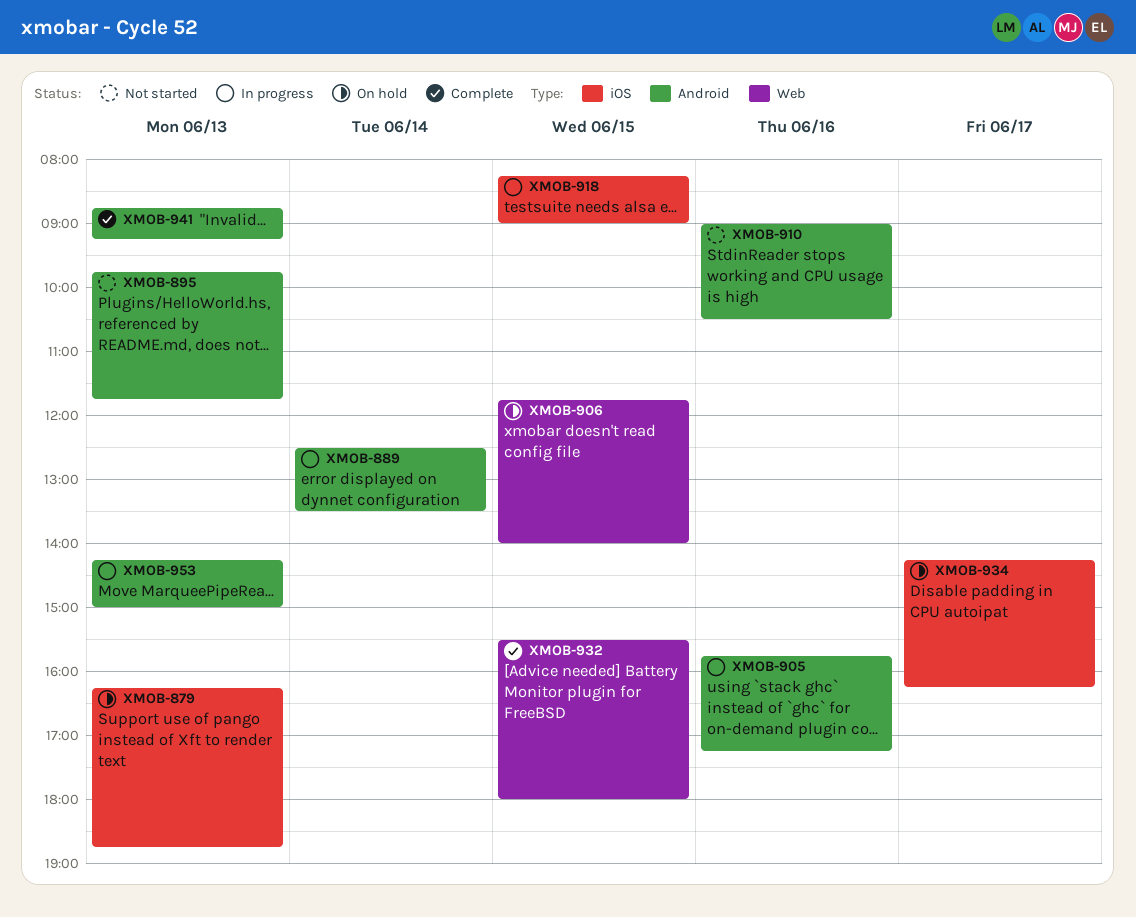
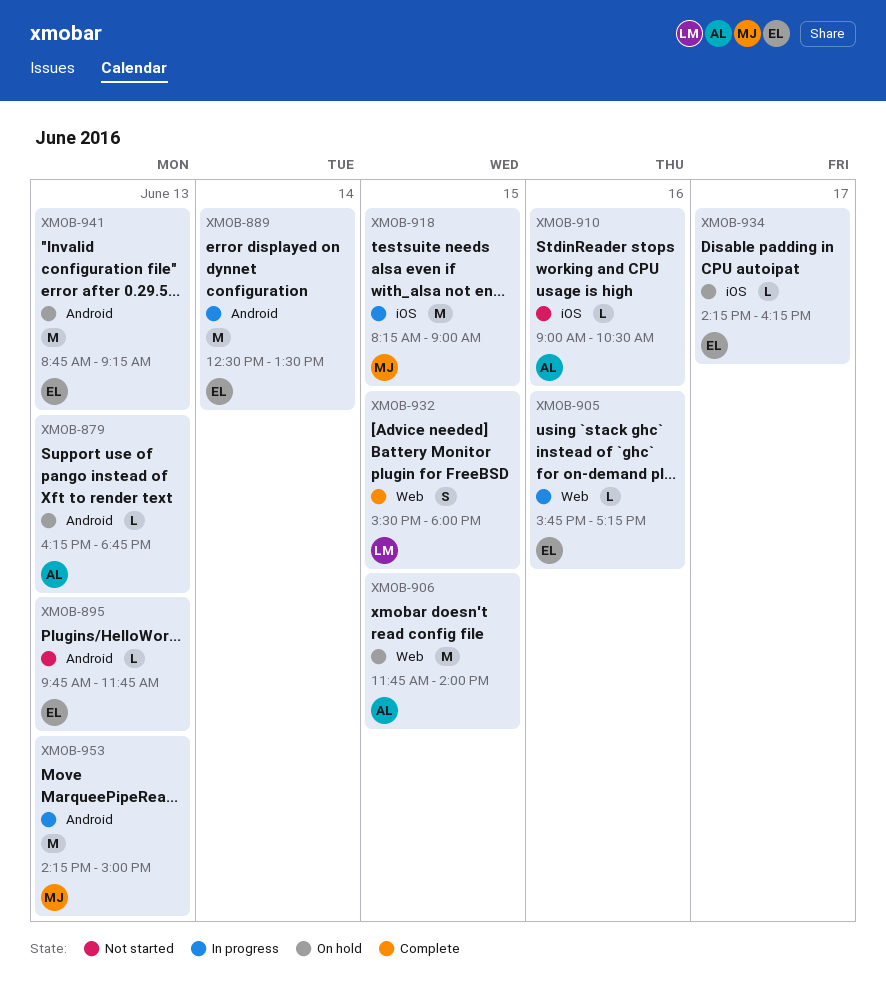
XMOB-879, label: iOS -> Android
XMOB-905, label: Android -> Web
XMOB-910, label: Android -> iOS
XMOB-941, status: Complete -> On hold

